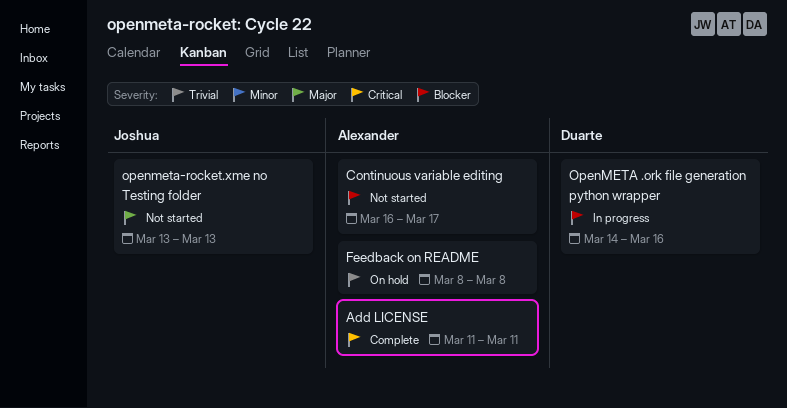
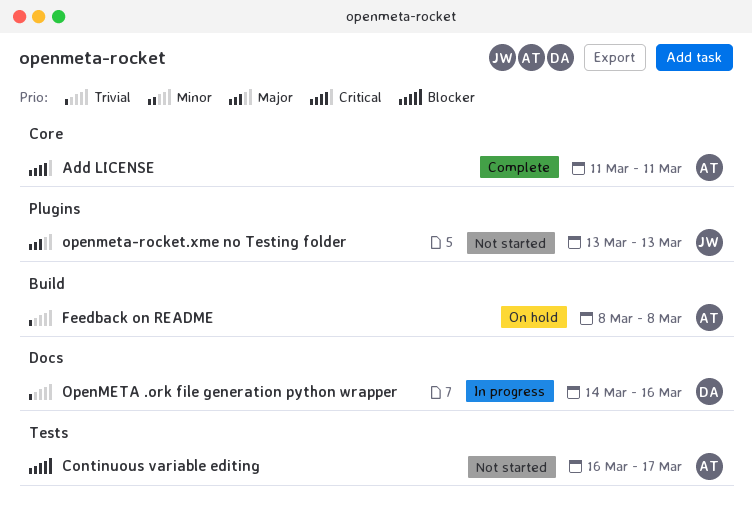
OpenMETA .ork file generation python wrapper, priority: Blocker -> Trivial

